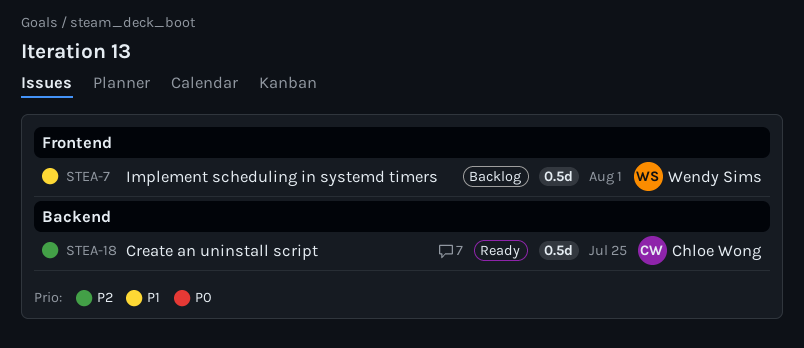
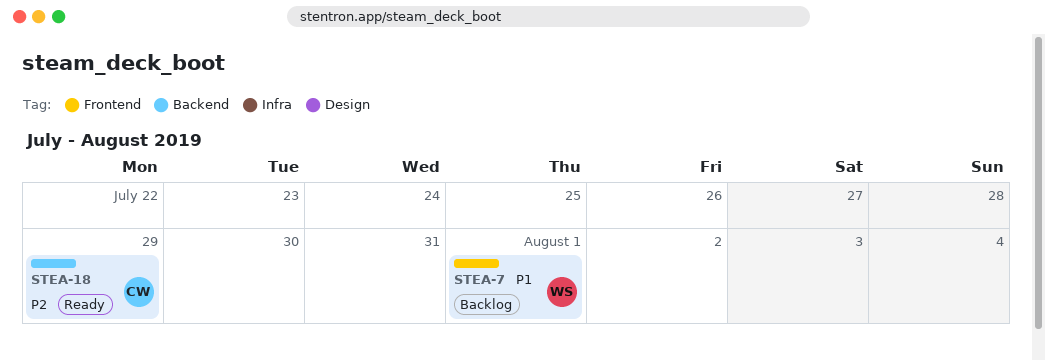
STEA-18, due: Jul 25 -> Jul 29

